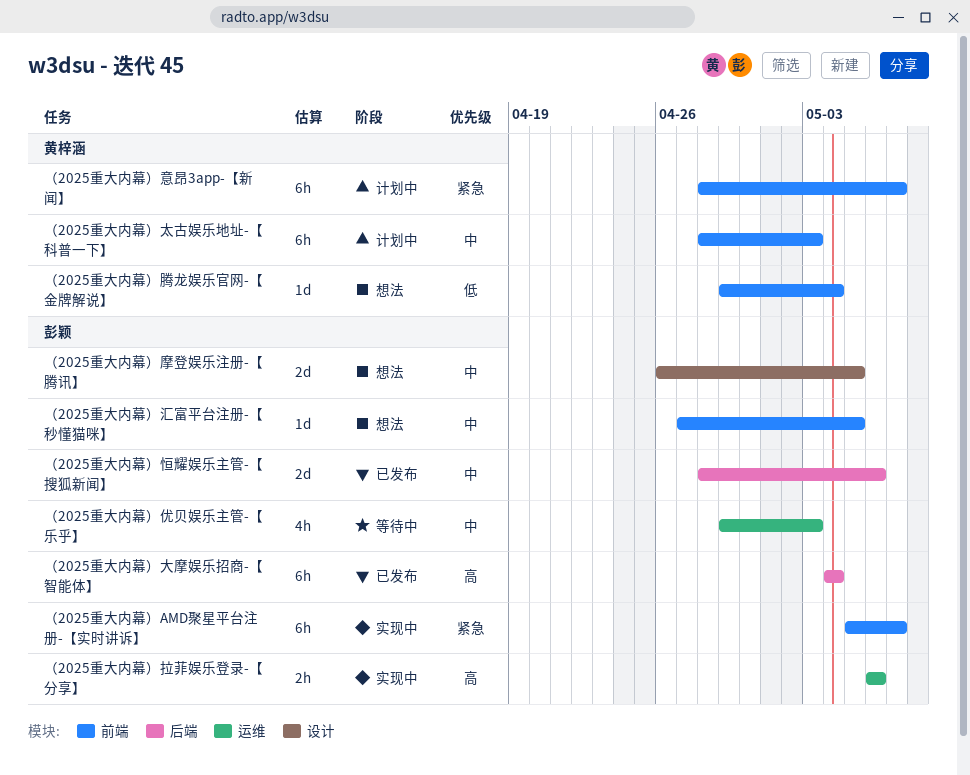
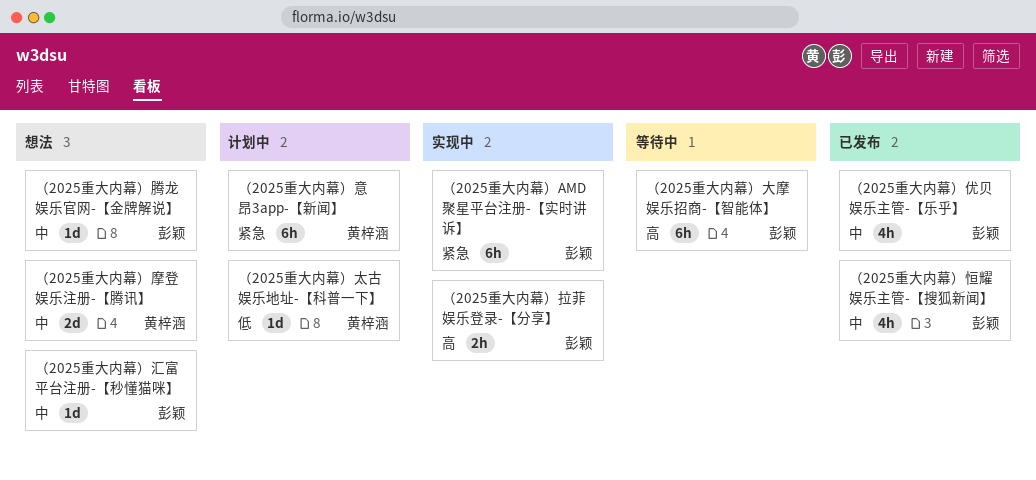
（2025重大内幕）优贝娱乐主管-【乐乎】, status: 等待中 -> 已发布
（2025重大内幕）大摩娱乐招商-【智能体】, status: 已发布 -> 等待中
（2025重大内幕）太古娱乐地址-【科普一下】, priority: 中 -> 低
（2025重大内幕）太古娱乐地址-【科普一下】, estimate: 6h -> 1d
（2025重大内幕）恒耀娱乐主管-【搜狐新闻】, estimate: 2d -> 4h
（2025重大内幕）摩登娱乐注册-【腾讯】, owner: 彭颖 -> 黄梓涵
（2025重大内幕）腾龙娱乐官网-【金牌解说】, owner: 黄梓涵 -> 彭颖
（2025重大内幕）腾龙娱乐官网-【金牌解说】, priority: 低 -> 中

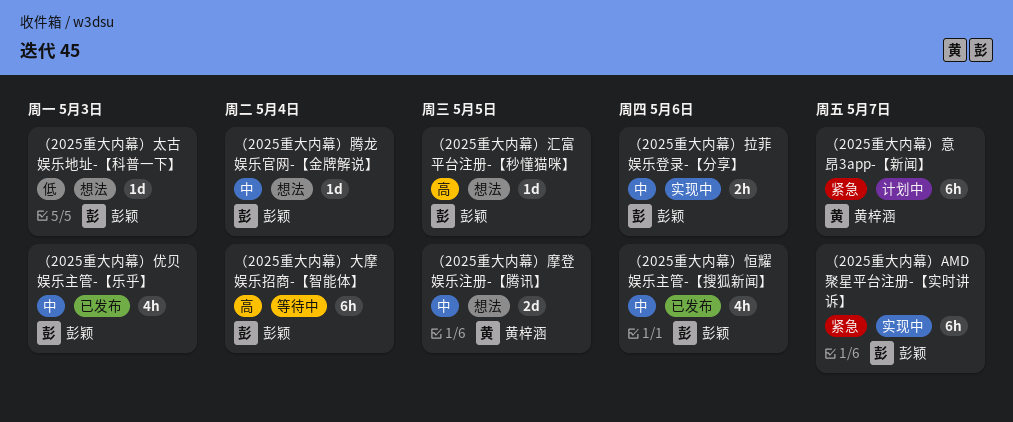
（2025重大内幕）太古娱乐地址-【科普一下】, status: 计划中 -> 想法
（2025重大内幕）太古娱乐地址-【科普一下】, owner: 黄梓涵 -> 彭颖
（2025重大内幕）拉菲娱乐登录-【分享】, priority: 高 -> 中
（2025重大内幕）汇富平台注册-【秒懂猫咪】, priority: 中 -> 高

